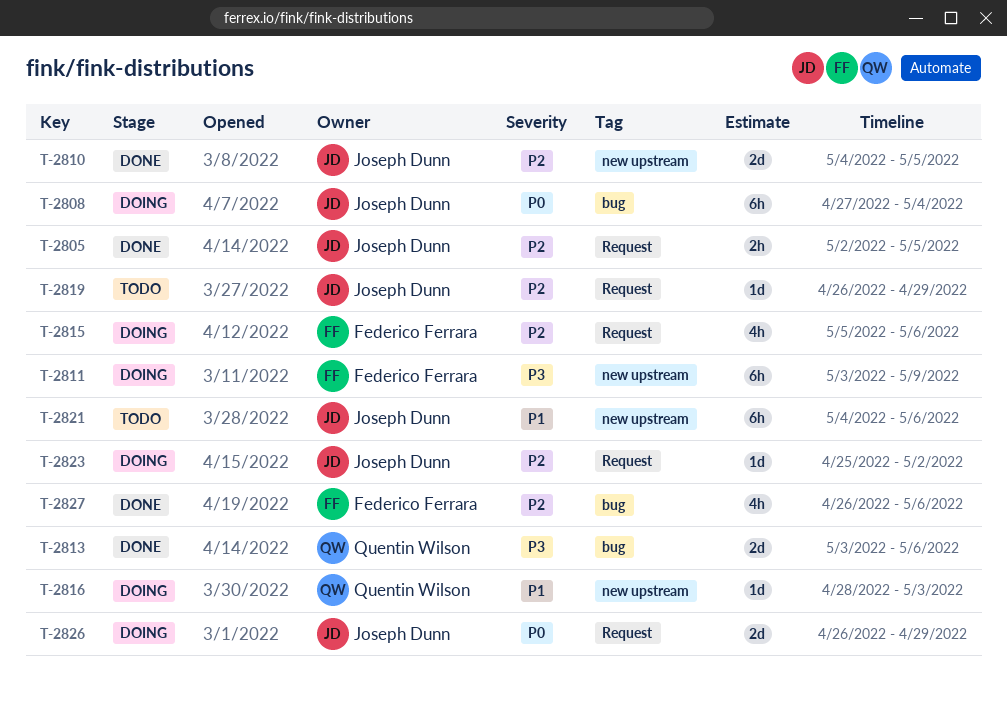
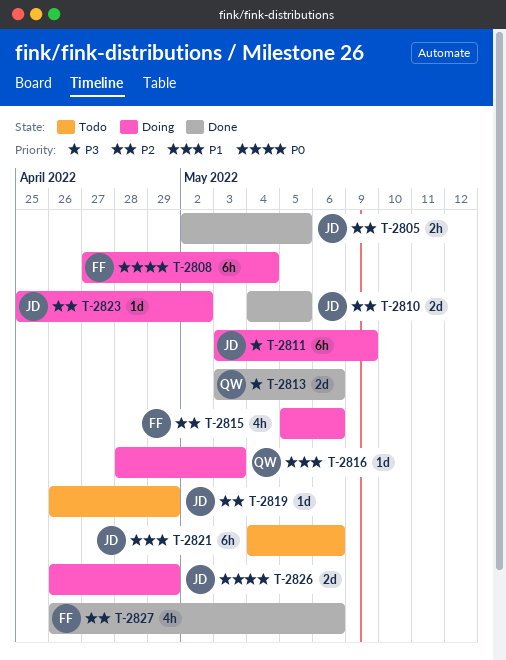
T-2808, owner: Joseph Dunn -> Federico Ferrara
T-2811, owner: Federico Ferrara -> Joseph Dunn

